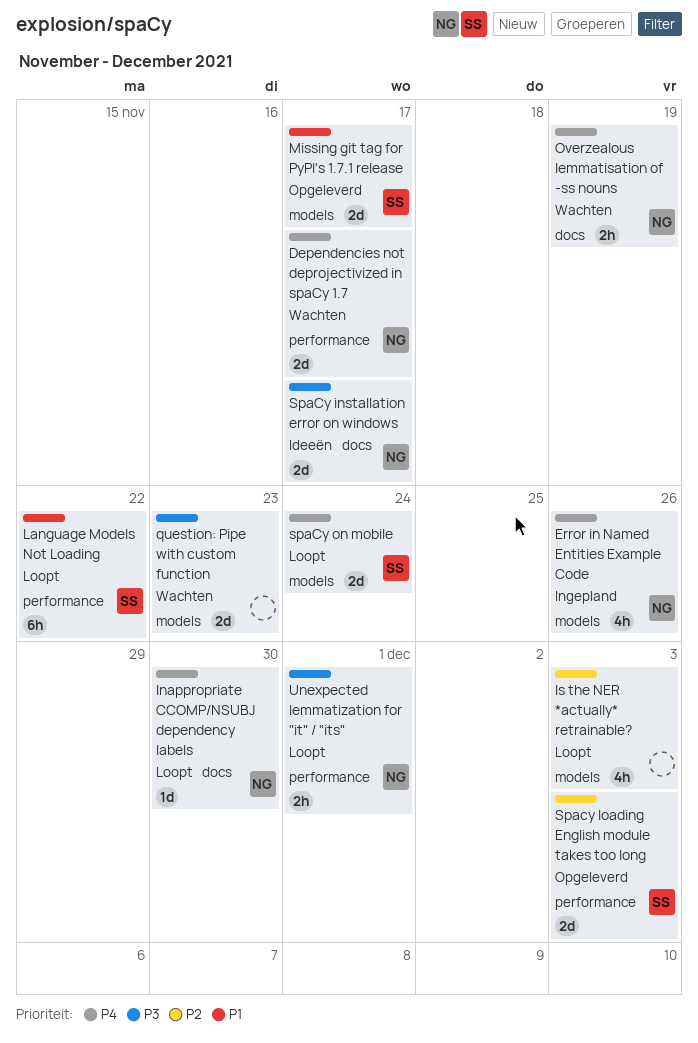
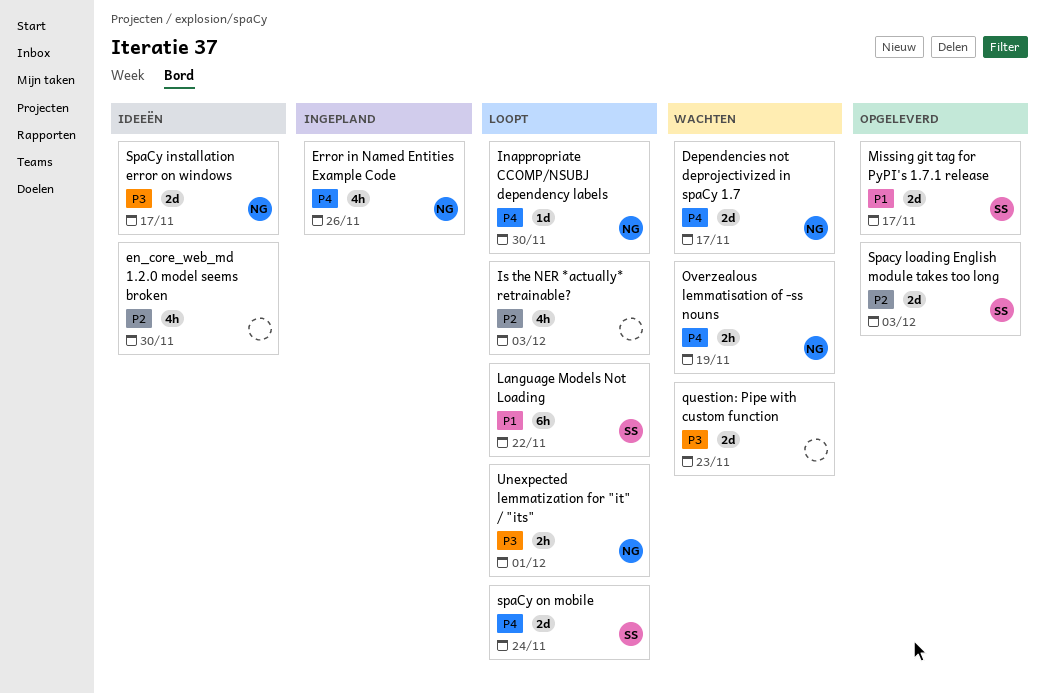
en_core_web_md 1.2.0 model seems broken: none -> present

